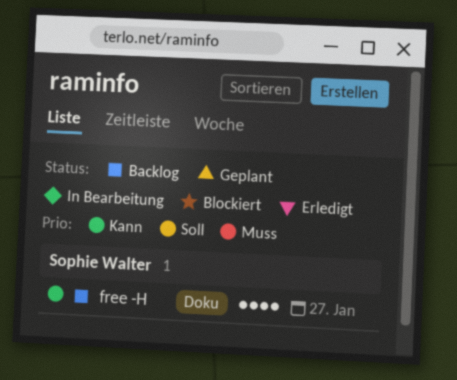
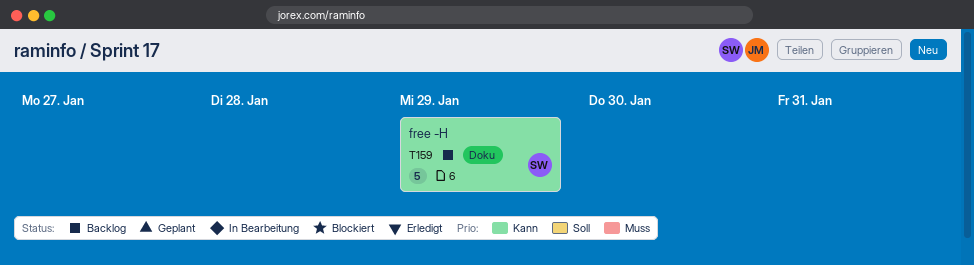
free -H, estimate: 4 -> 5
free -H, due: Jan 27 -> Jan 29

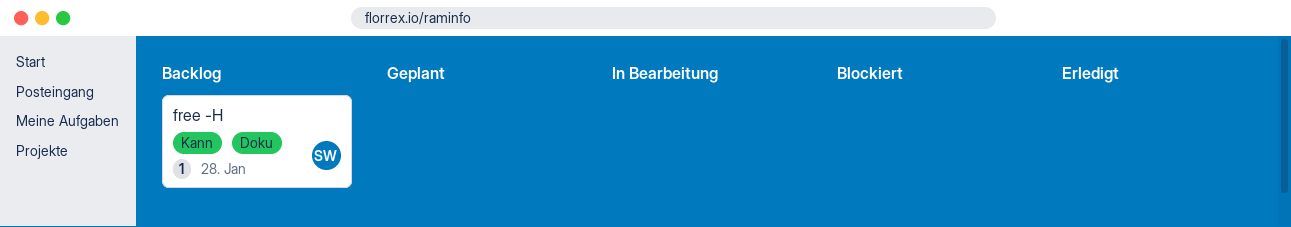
free -H, estimate: 5 -> 1
free -H, due: Jan 29 -> Jan 28

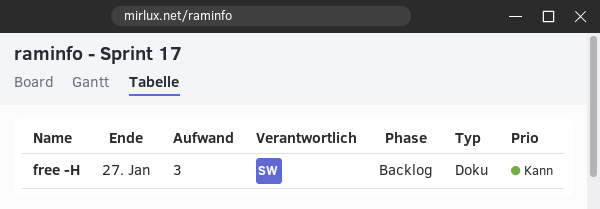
free -H, estimate: 1 -> 3
free -H, due: Jan 28 -> Jan 27

